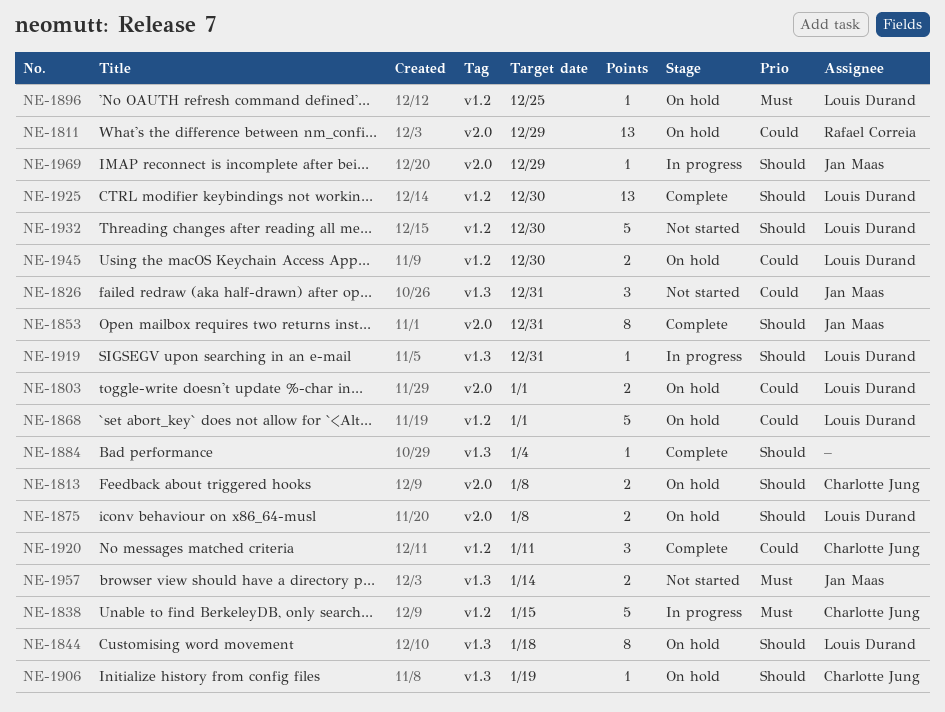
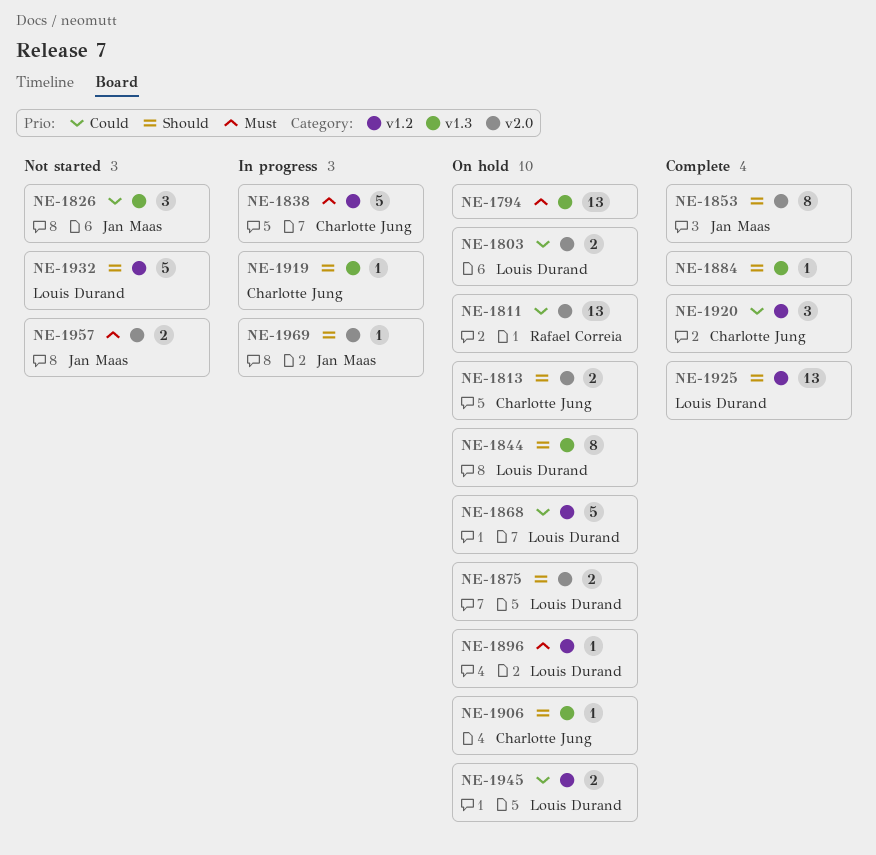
NE-1794: none -> present
NE-1919, owner: Louis Durand -> Charlotte Jung
NE-1957, label: v1.3 -> v2.0

